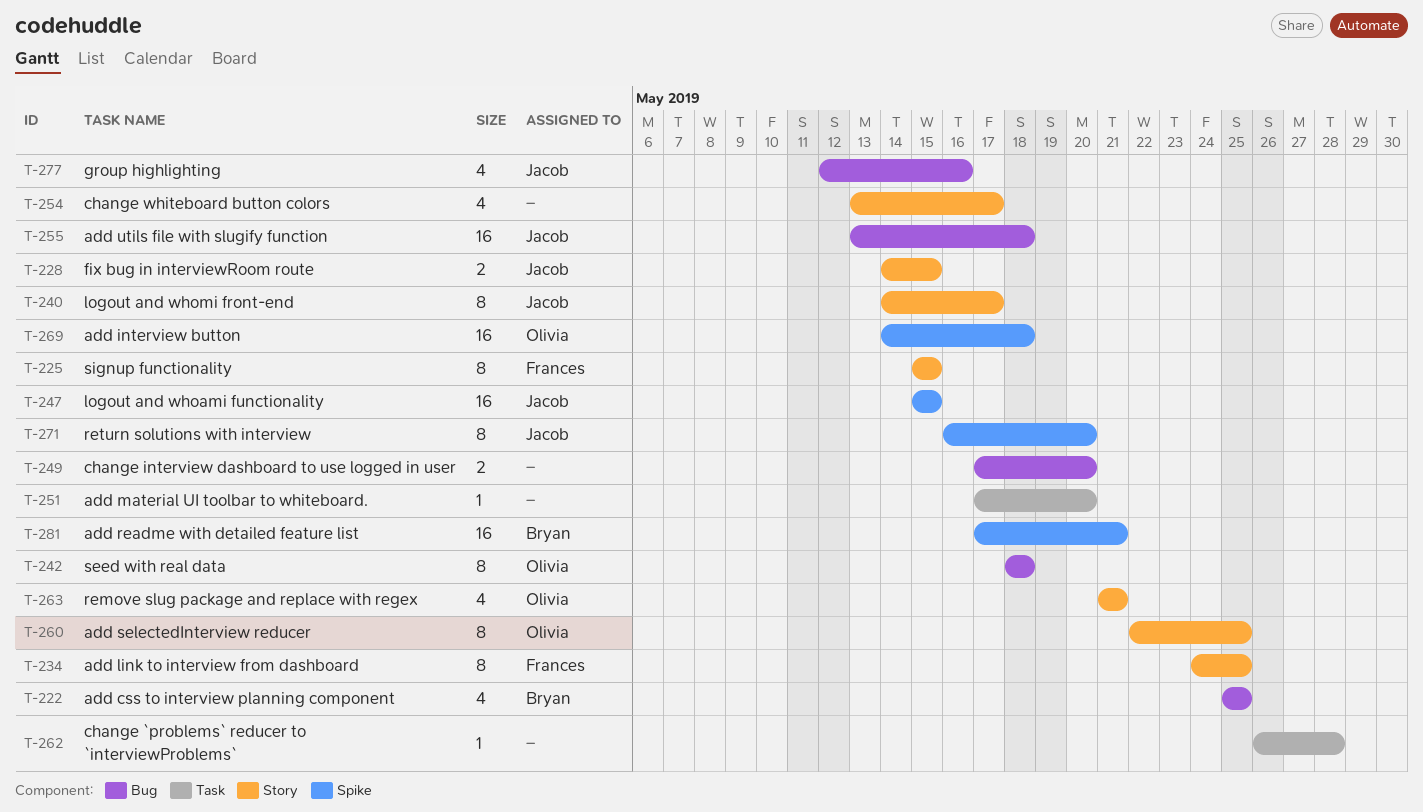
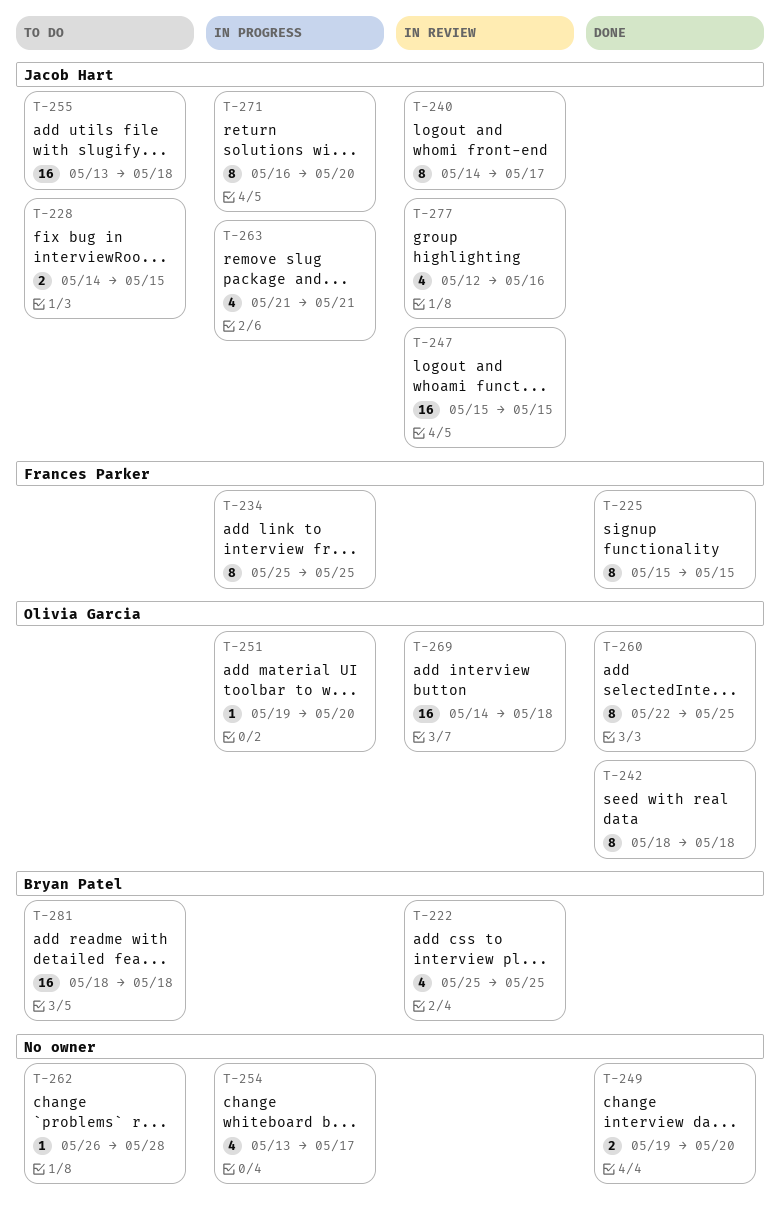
T-234, start: May 24 -> May 25
T-249, start: May 17 -> May 19
T-251, owner: none -> Olivia Garcia
T-251, start: May 17 -> May 19
T-263, owner: Olivia Garcia -> Jacob Hart
T-281, start: May 17 -> May 18
T-281, due: May 21 -> May 18

